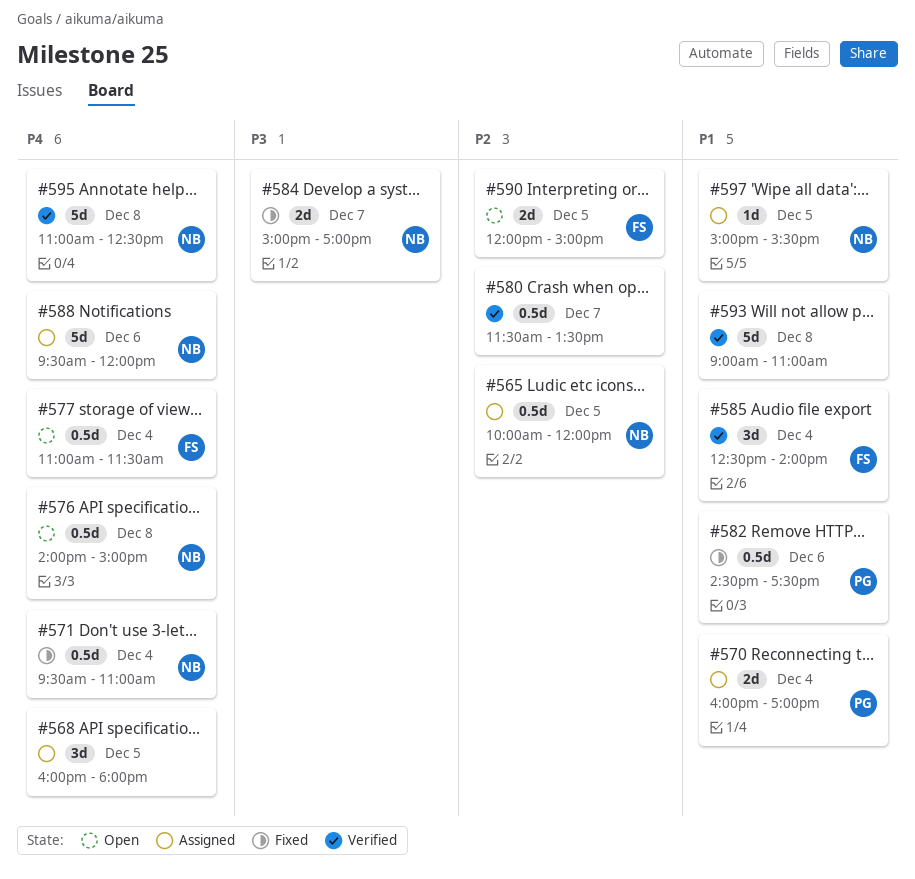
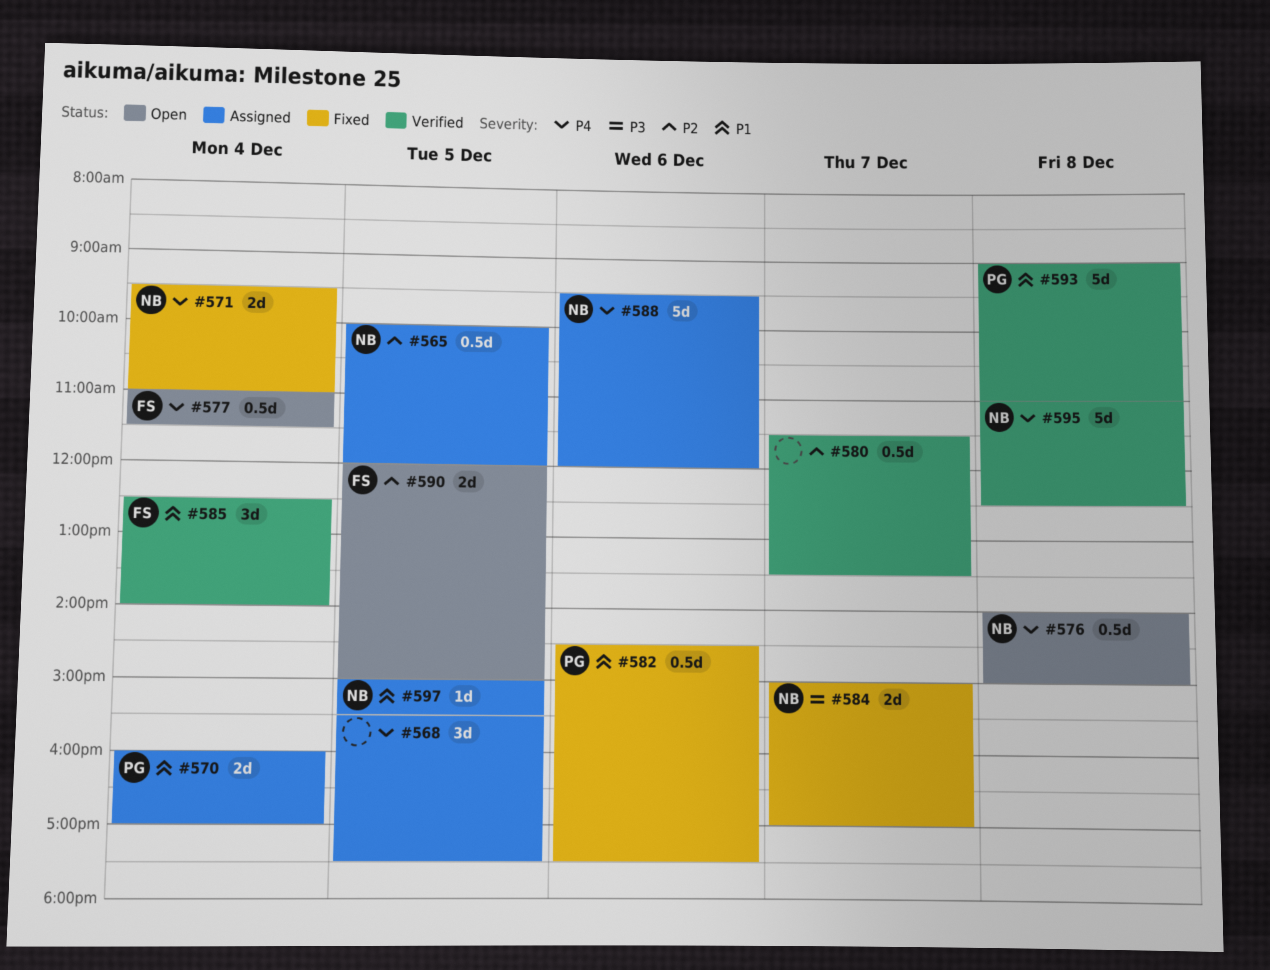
#568, begins: 16:00 -> 15:30
#568, ends: 18:00 -> 17:30
#571, estimate: 0.5d -> 2d
#593, owner: none -> PG

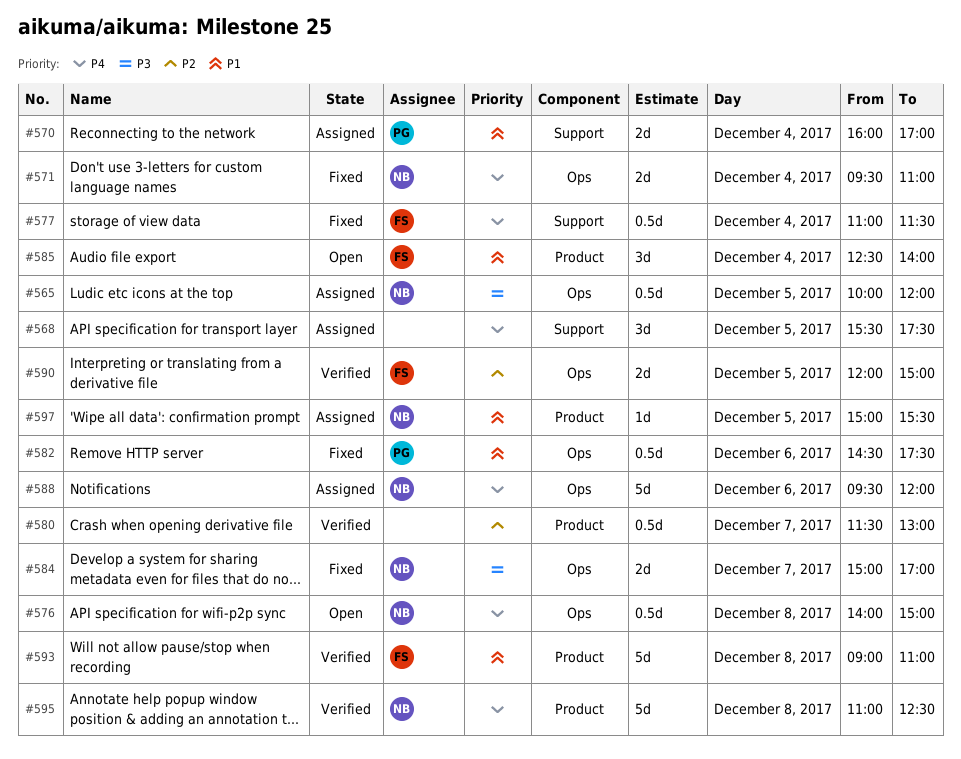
#565, priority: P2 -> P3
#577, status: Open -> Fixed
#580, ends: 13:30 -> 13:00
#585, status: Verified -> Open
#590, status: Open -> Verified
#593, owner: PG -> FS

